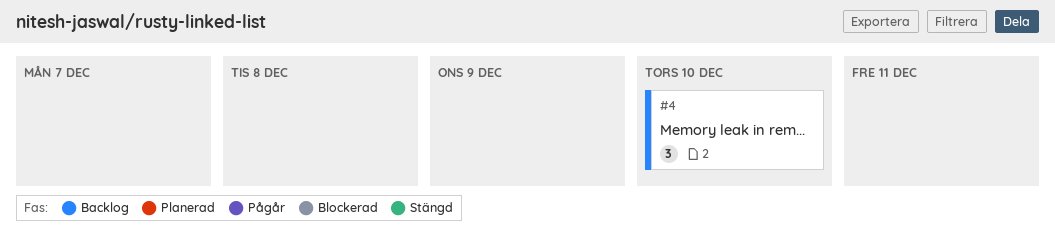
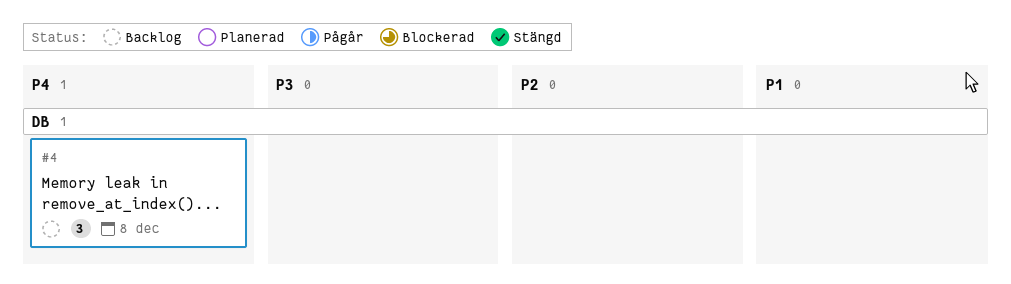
#4, due: Dec 10 -> Dec 8

